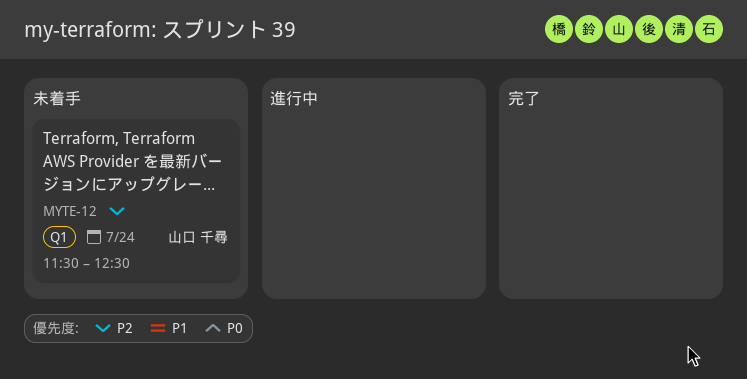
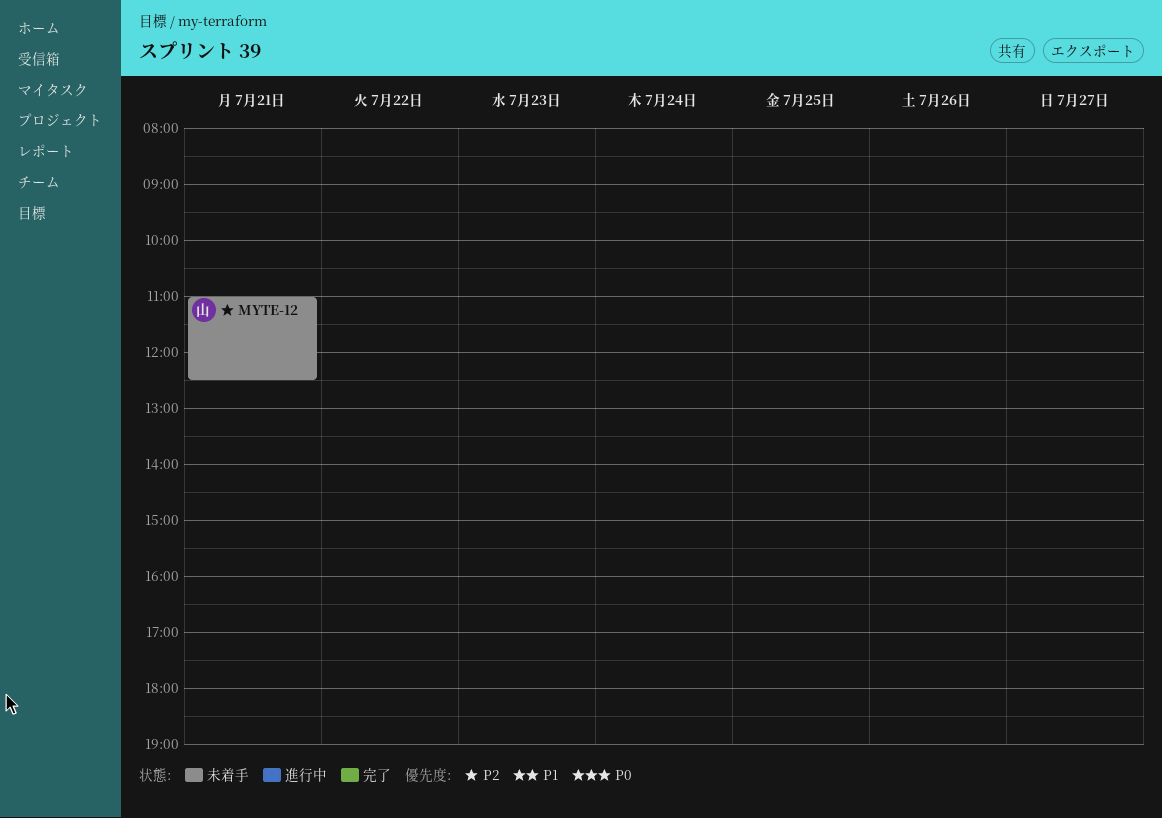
MYTE-12, day: Jul 24 -> Jul 21
MYTE-12, begins: 11:30 -> 11:00

